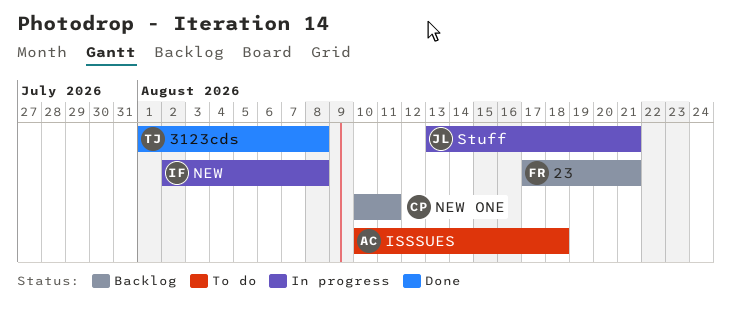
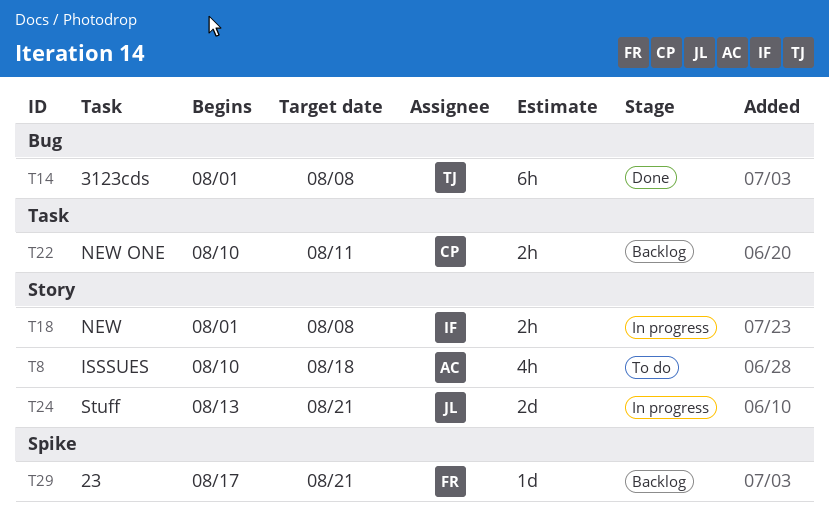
NEW, start: Aug 2 -> Aug 1

